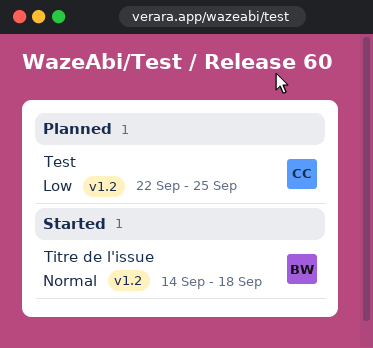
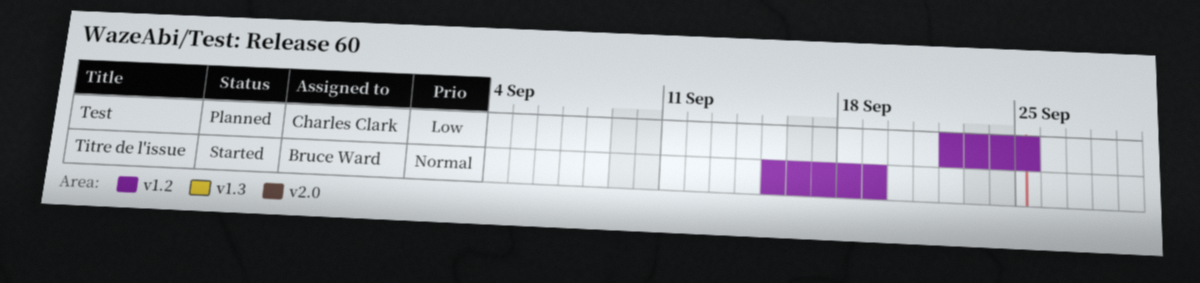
Titre de l'issue, start: Sep 14 -> Sep 15
Titre de l'issue, due: Sep 18 -> Sep 19

